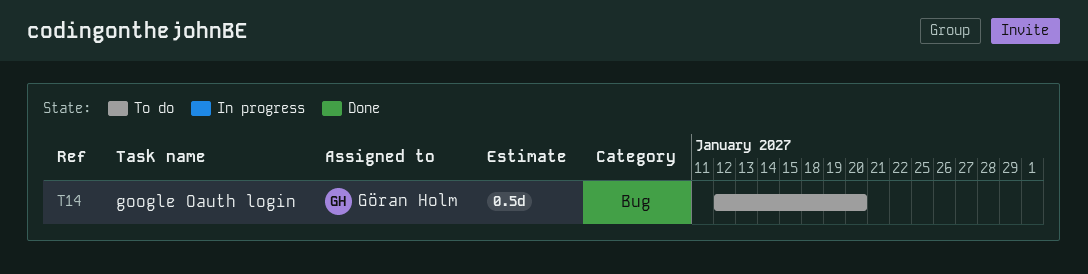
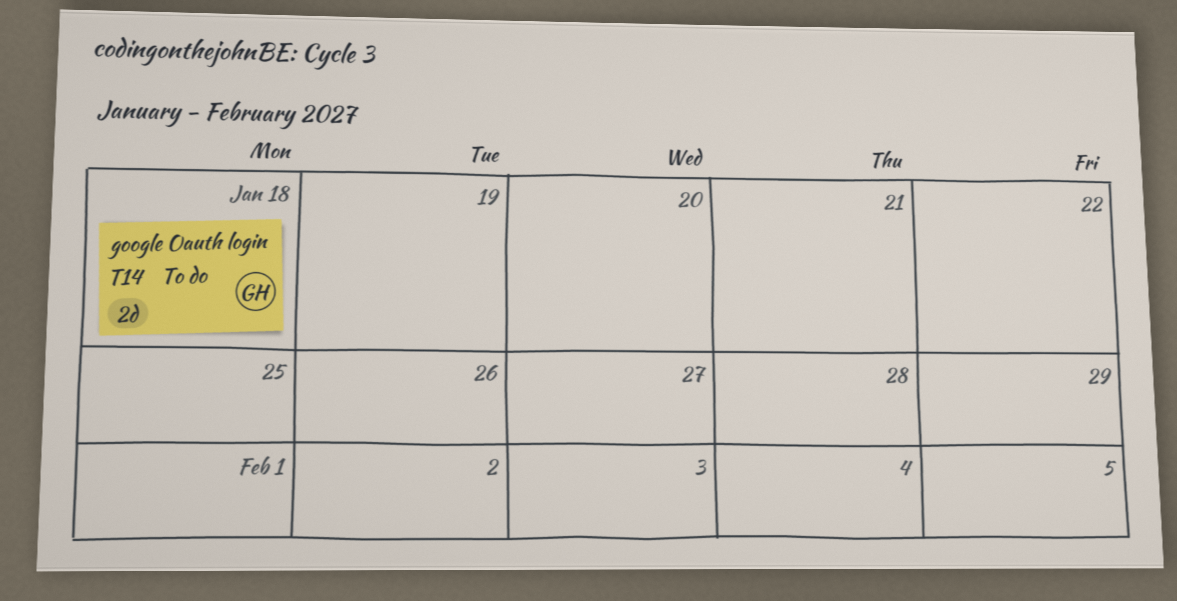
T14, estimate: 0.5d -> 2d
T14, due: Jan 20 -> Jan 18

